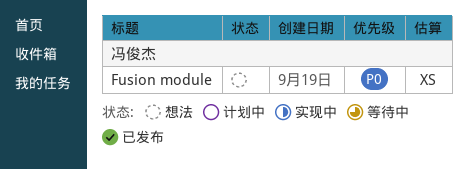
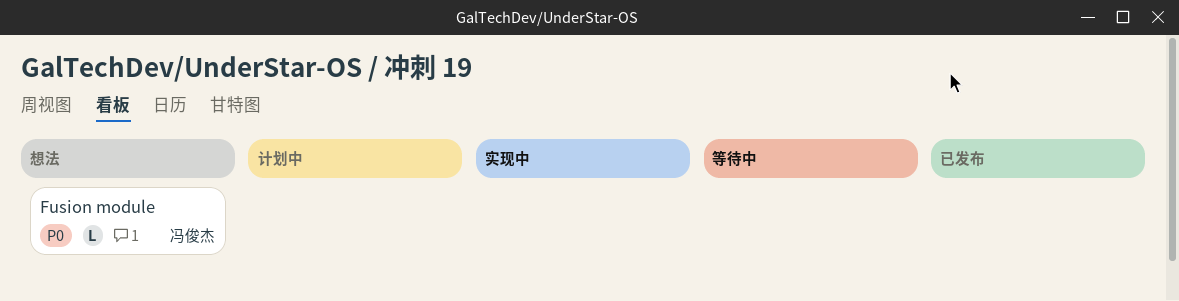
Fusion module, estimate: XS -> L

